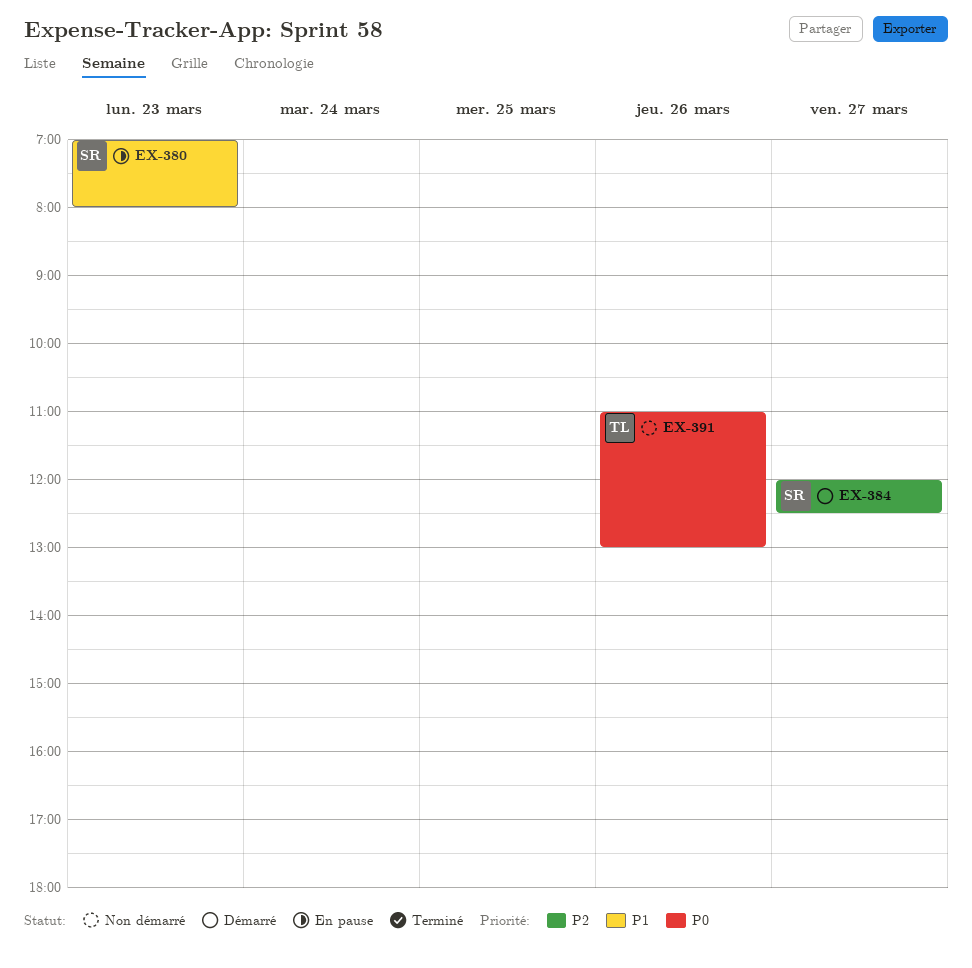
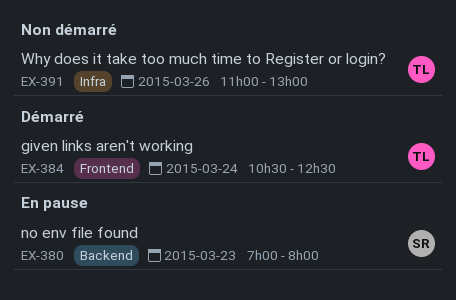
EX-384, owner: SR -> TL
EX-384, day: Mar 27 -> Mar 24
EX-384, begins: 12:00 -> 10:30

